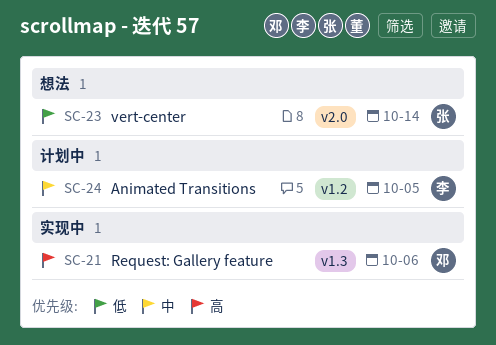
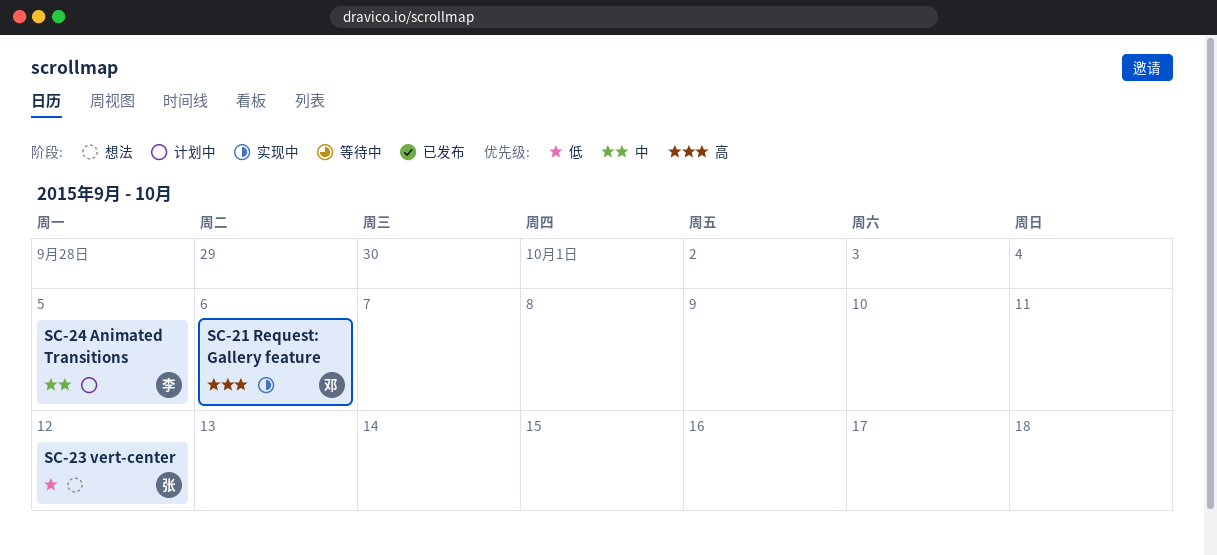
SC-23, due: Oct 14 -> Oct 12

